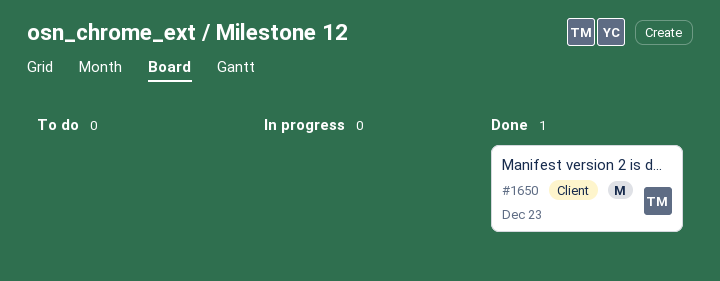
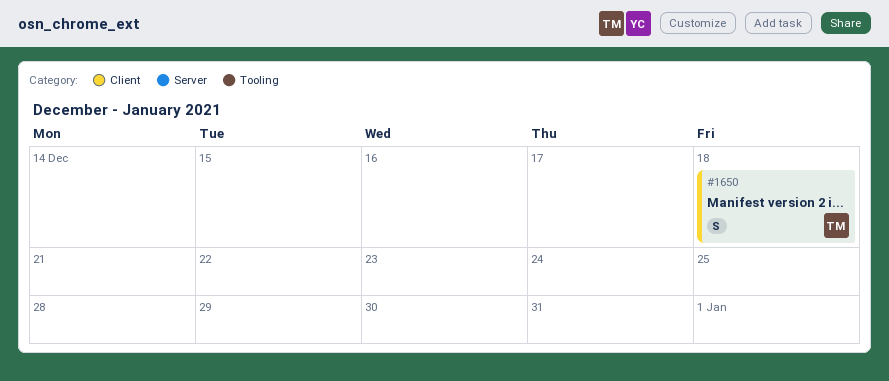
#1650, estimate: M -> S
#1650, due: Dec 23 -> Dec 18

